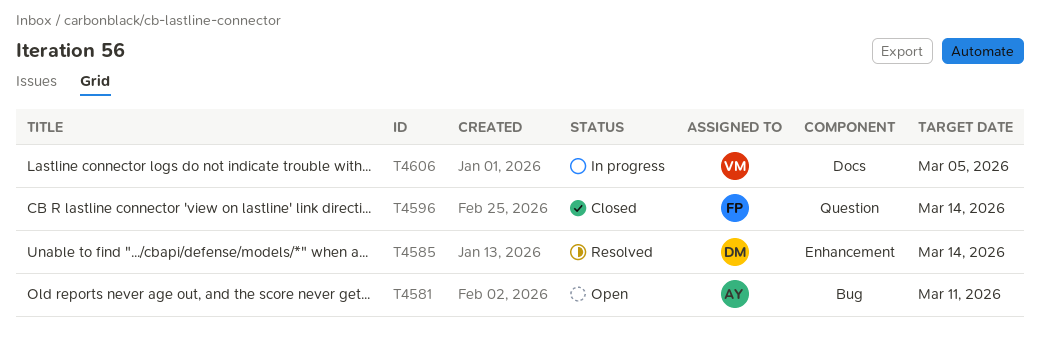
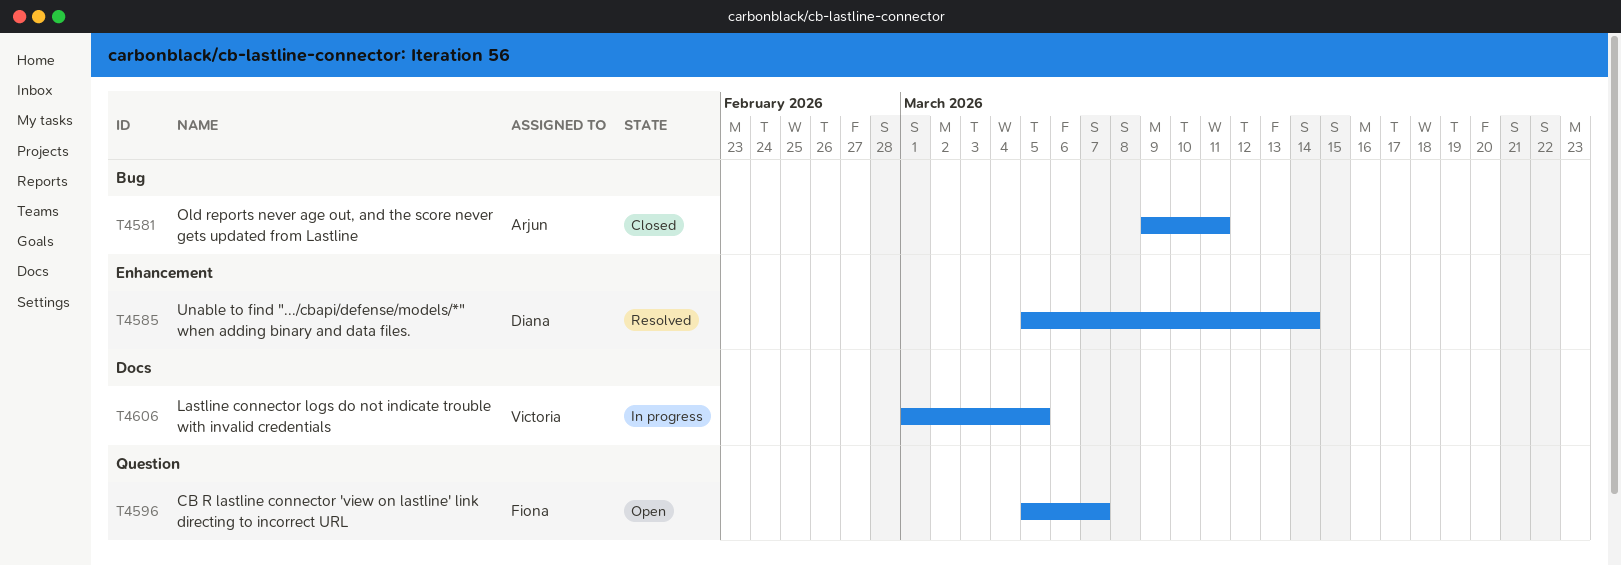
T4581, status: Open -> Closed
T4596, status: Closed -> Open
T4596, due: Mar 14 -> Mar 7

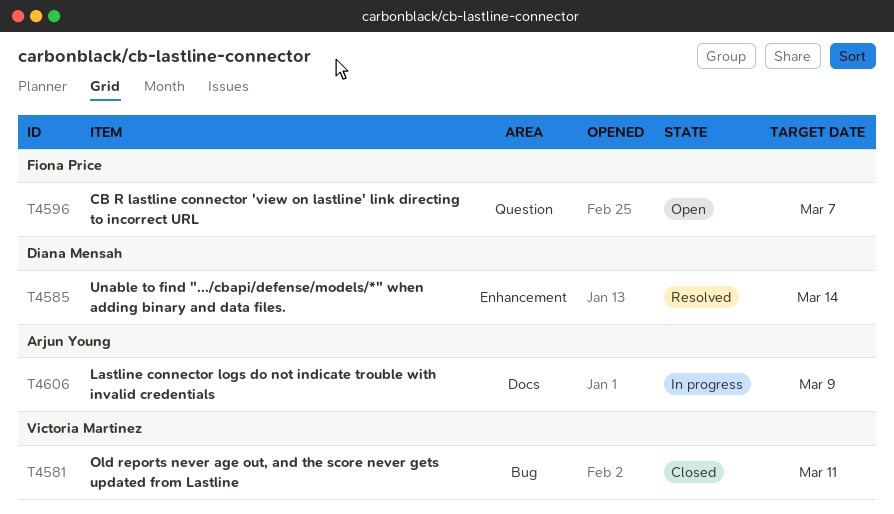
T4581, owner: Arjun Young -> Victoria Martinez
T4606, owner: Victoria Martinez -> Arjun Young
T4606, due: Mar 5 -> Mar 9

